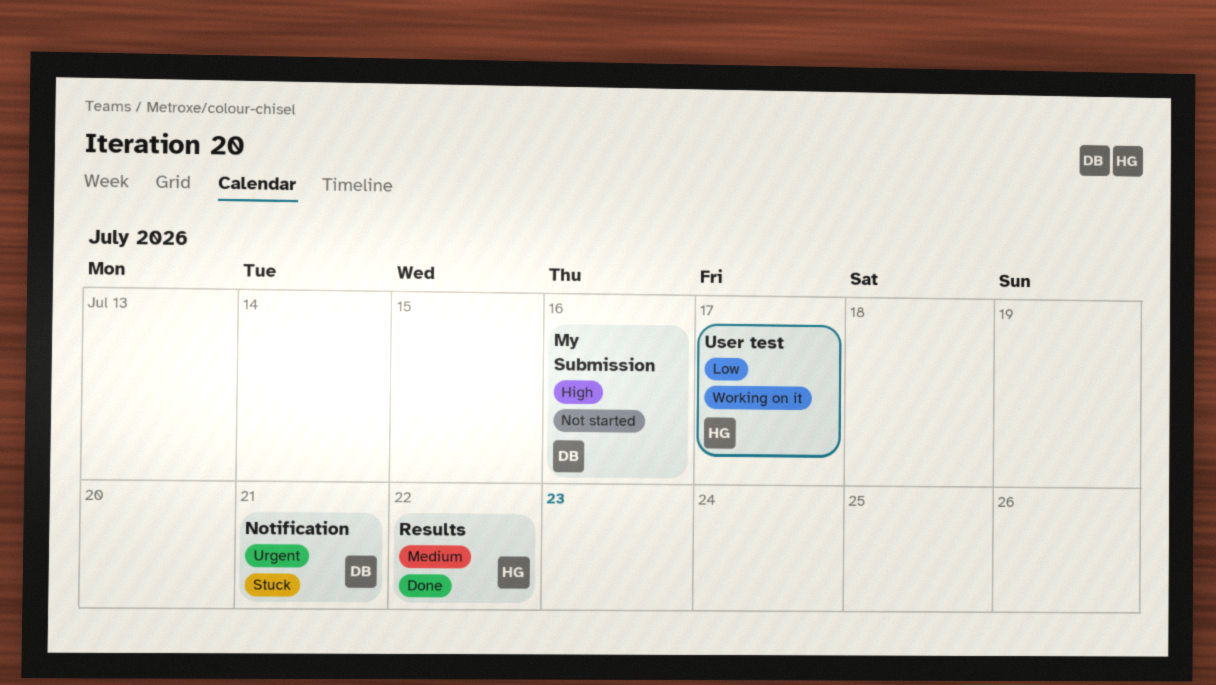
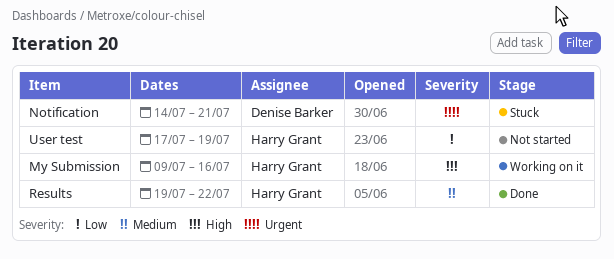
My Submission, status: Not started -> Working on it
My Submission, owner: Denise Barker -> Harry Grant
User test, status: Working on it -> Not started
User test, due: Jul 17 -> Jul 19

